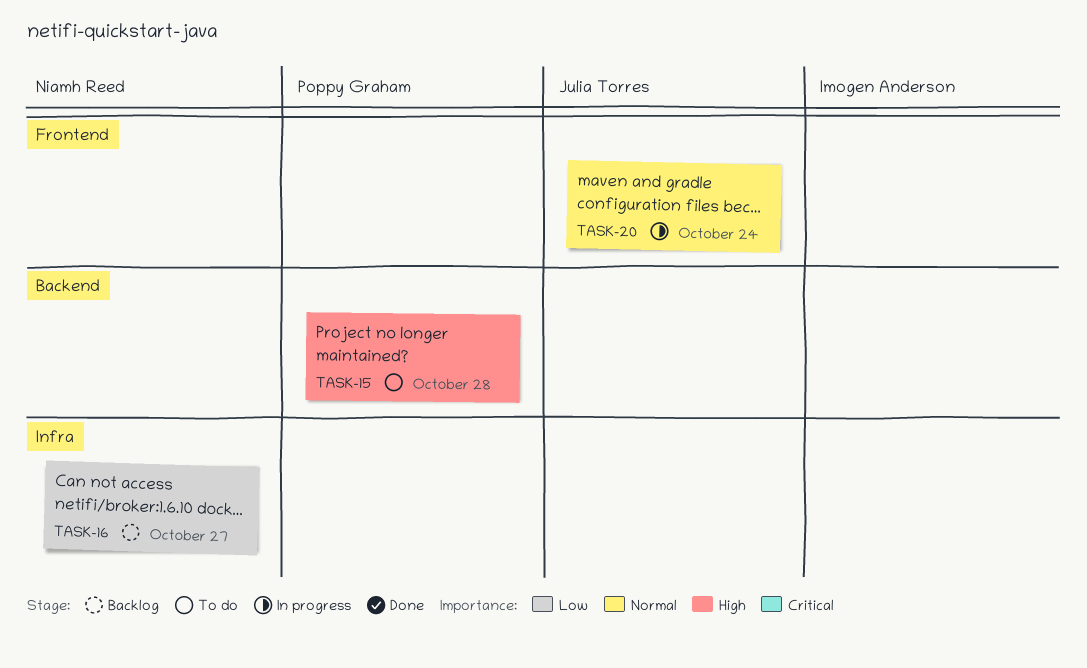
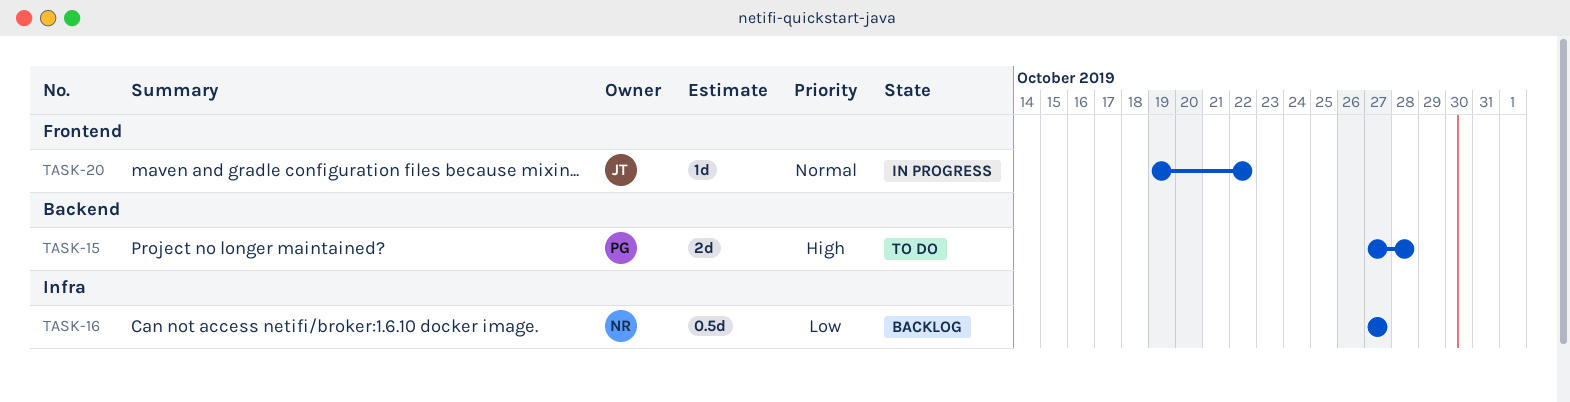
TASK-20, due: Oct 24 -> Oct 22

